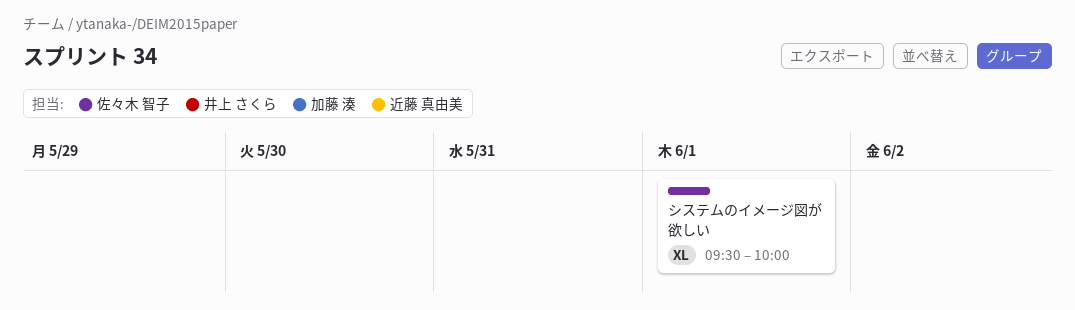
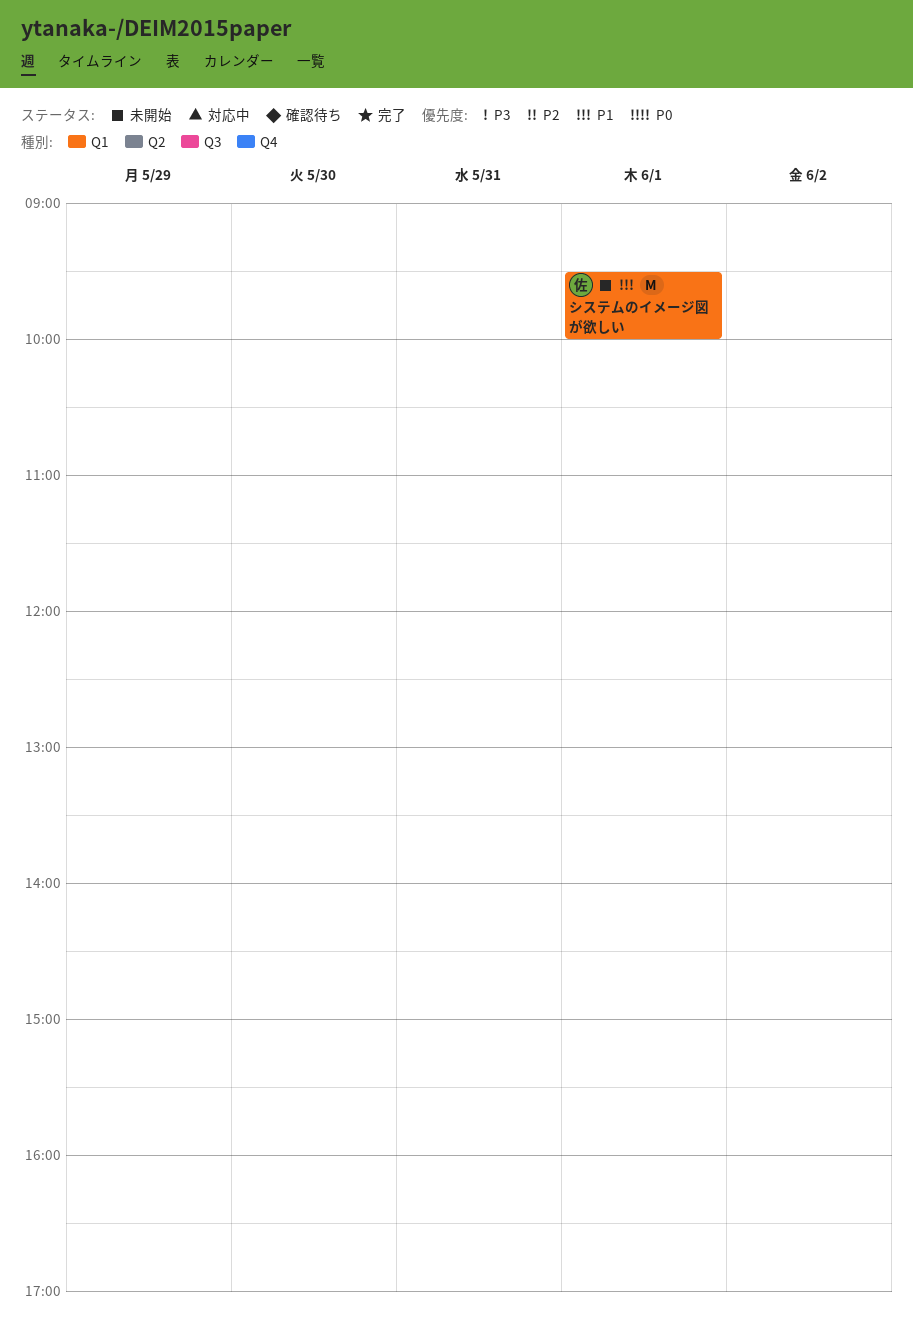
システムのイメージ図が欲しい, estimate: XL -> M

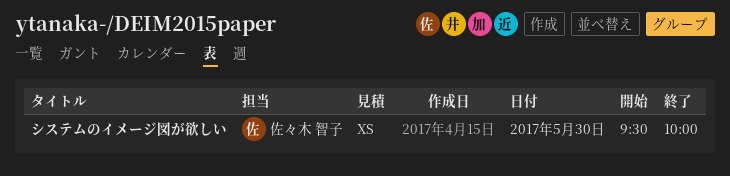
システムのイメージ図が欲しい, estimate: M -> XS
システムのイメージ図が欲しい, day: Jun 1 -> May 30

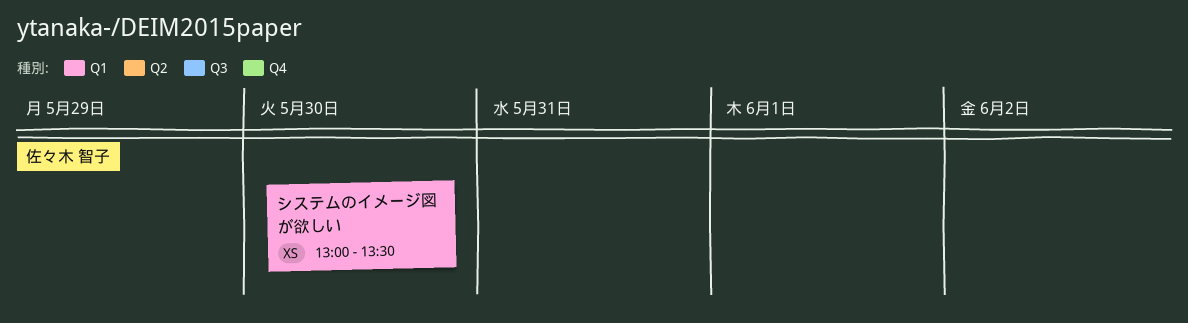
システムのイメージ図が欲しい, begins: 09:30 -> 13:00
システムのイメージ図が欲しい, ends: 10:00 -> 13:30

